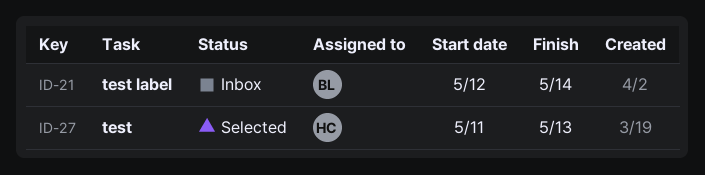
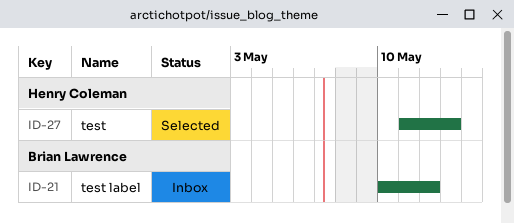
ID-21, start: May 12 -> May 10
ID-21, due: May 14 -> May 12

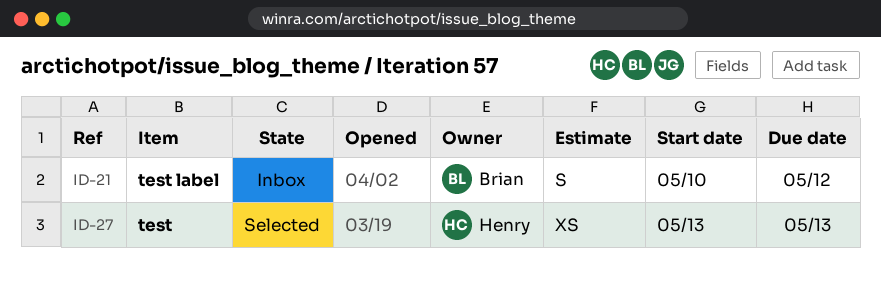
ID-27, start: May 11 -> May 13

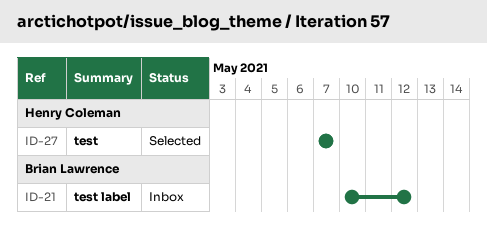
ID-27, start: May 13 -> May 7
ID-27, due: May 13 -> May 7

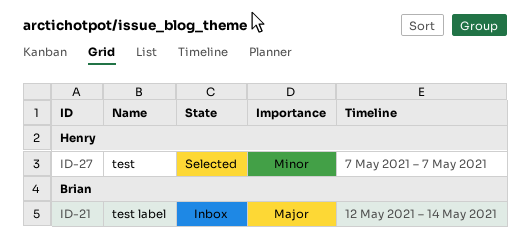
ID-21, start: May 10 -> May 12
ID-21, due: May 12 -> May 14

